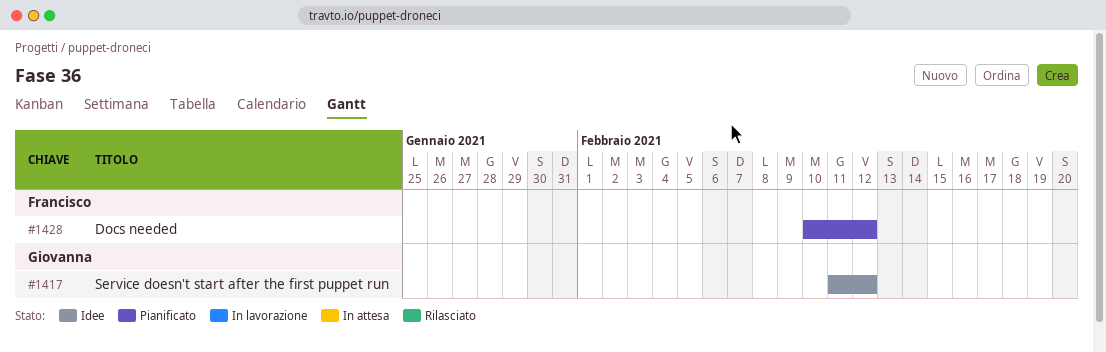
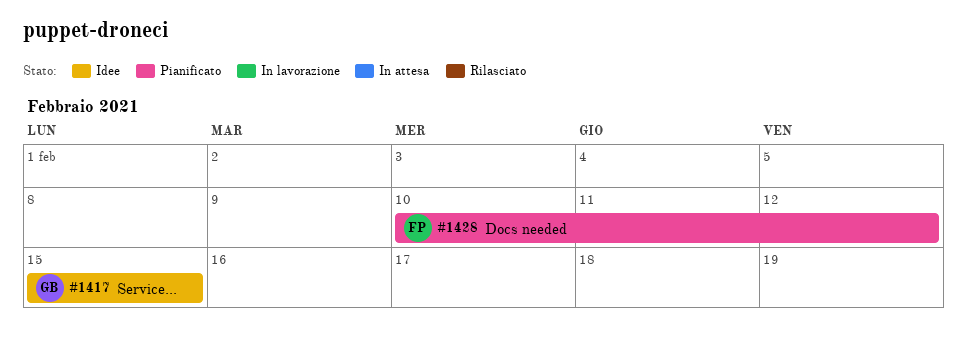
#1417, start: Feb 11 -> Feb 15
#1417, due: Feb 12 -> Feb 15

